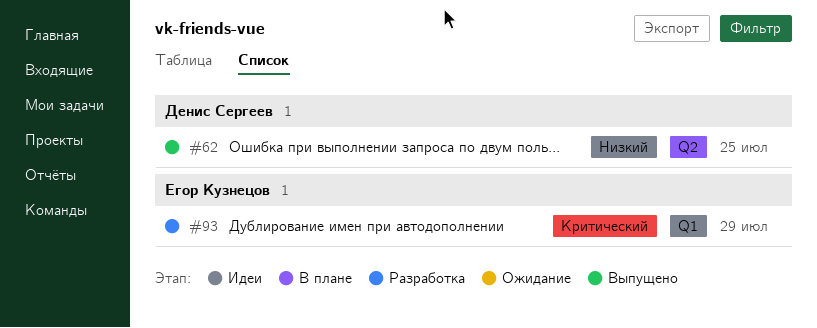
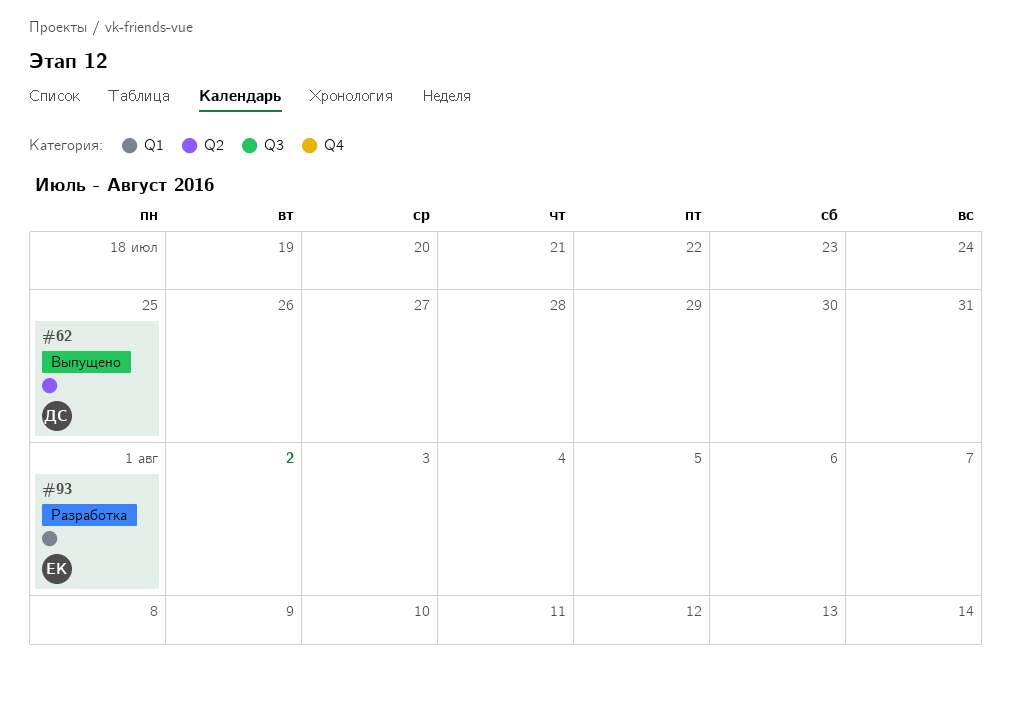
#93, due: Jul 29 -> Aug 1

